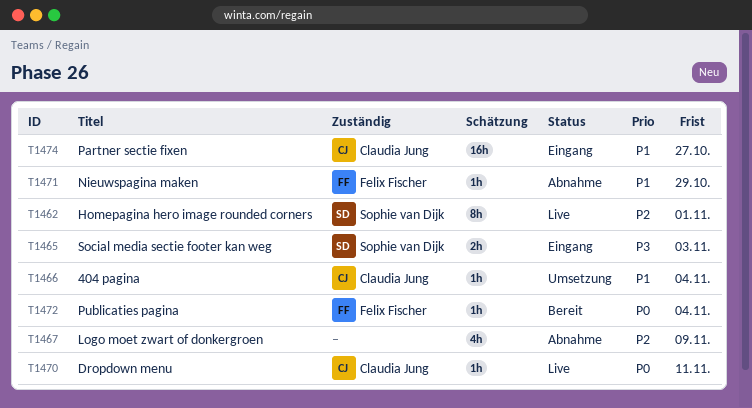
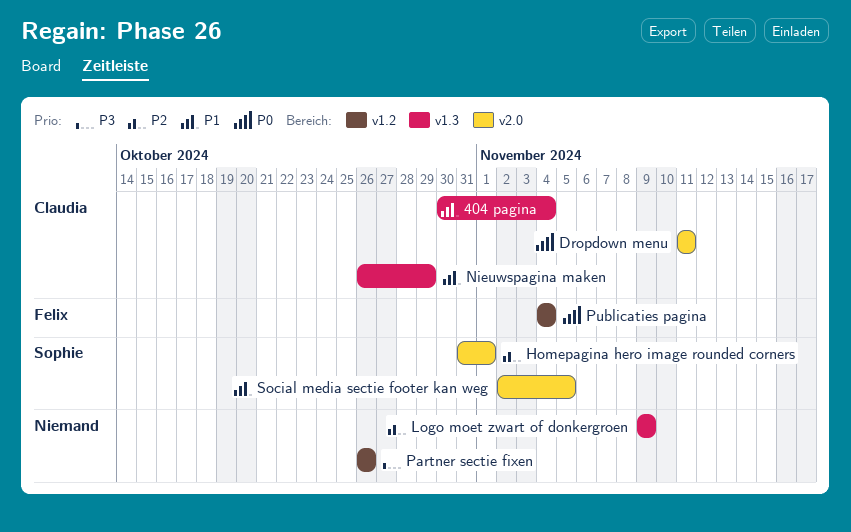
Nieuwspagina maken, owner: Felix Fischer -> Claudia Jung
Partner sectie fixen, owner: Claudia Jung -> none
Partner sectie fixen, priority: P1 -> P3
Partner sectie fixen, due: Oct 27 -> Oct 26
Social media sectie footer kan weg, priority: P3 -> P1
Social media sectie footer kan weg, due: Nov 3 -> Nov 5

